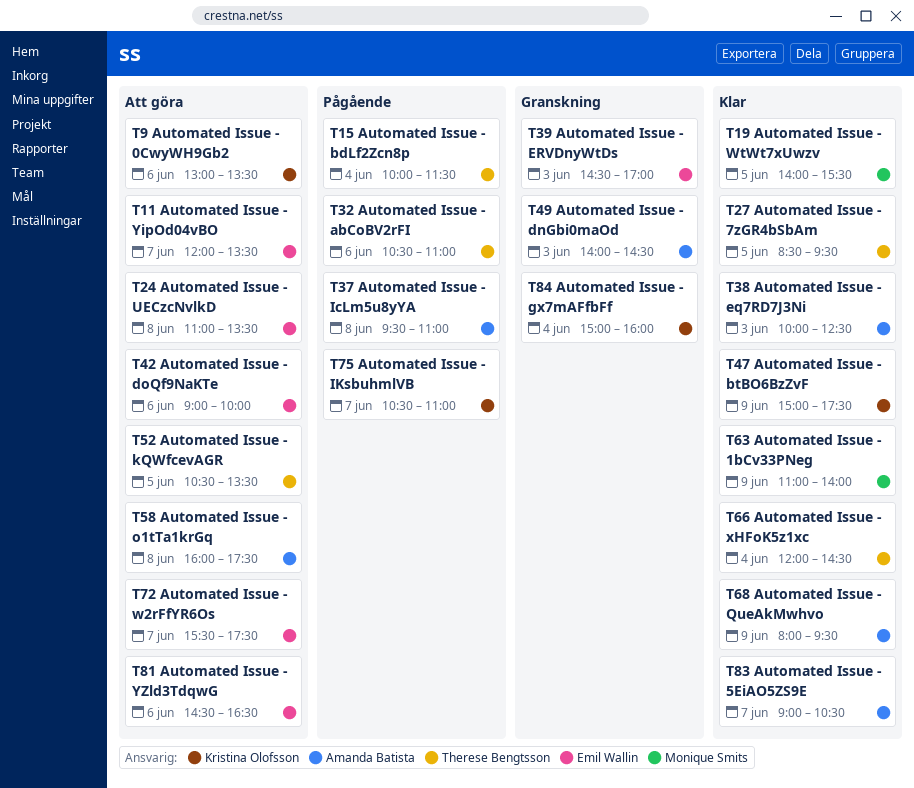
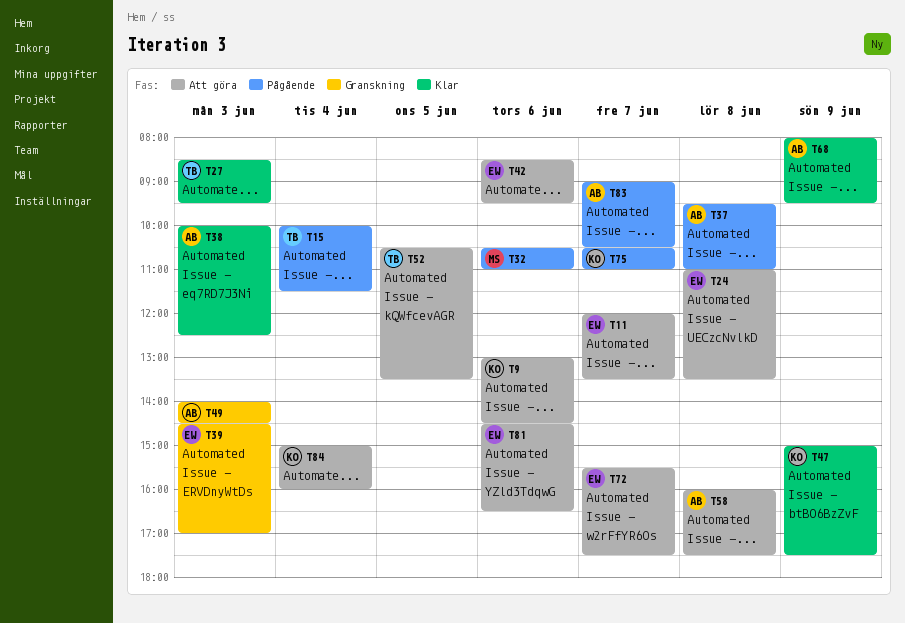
T9, ends: 13:30 -> 14:30
T19: present -> none
T27, day: Jun 5 -> Jun 3
T32, owner: Therese Bengtsson -> Monique Smits
T42, begins: 09:00 -> 08:30
T42, ends: 10:00 -> 09:30
T63: present -> none
T66: present -> none
T83, status: Klar -> Pågående
T84, status: Granskning -> Att göra

